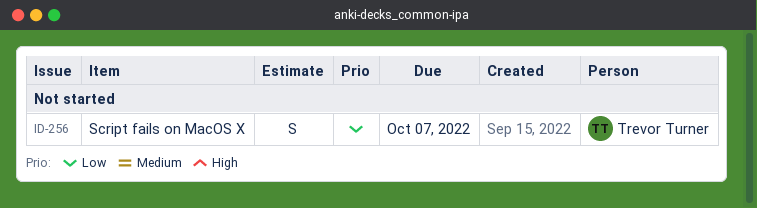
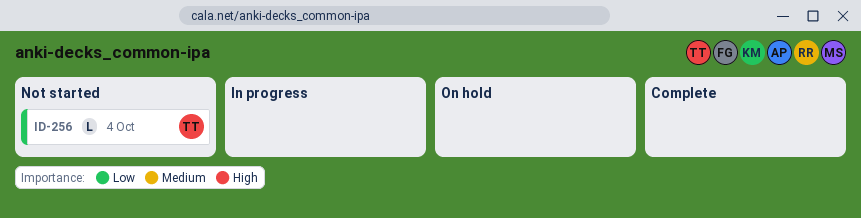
ID-256, estimate: S -> L
ID-256, due: Oct 7 -> Oct 4

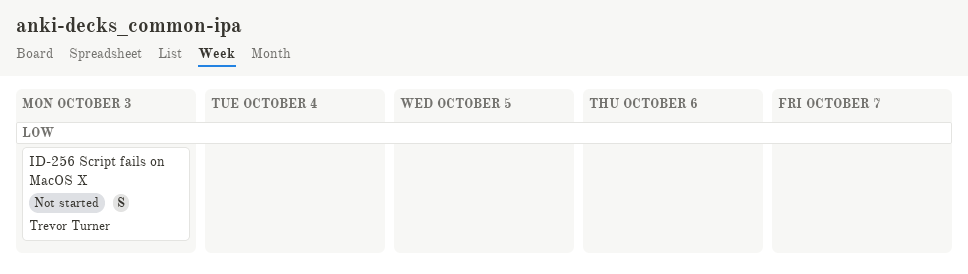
ID-256, estimate: L -> S
ID-256, due: Oct 4 -> Oct 3

